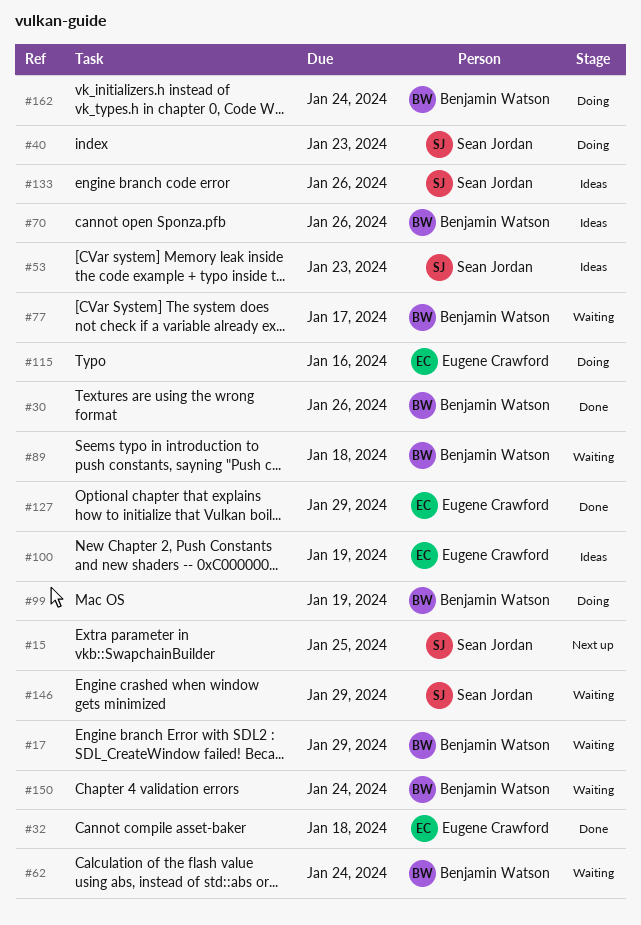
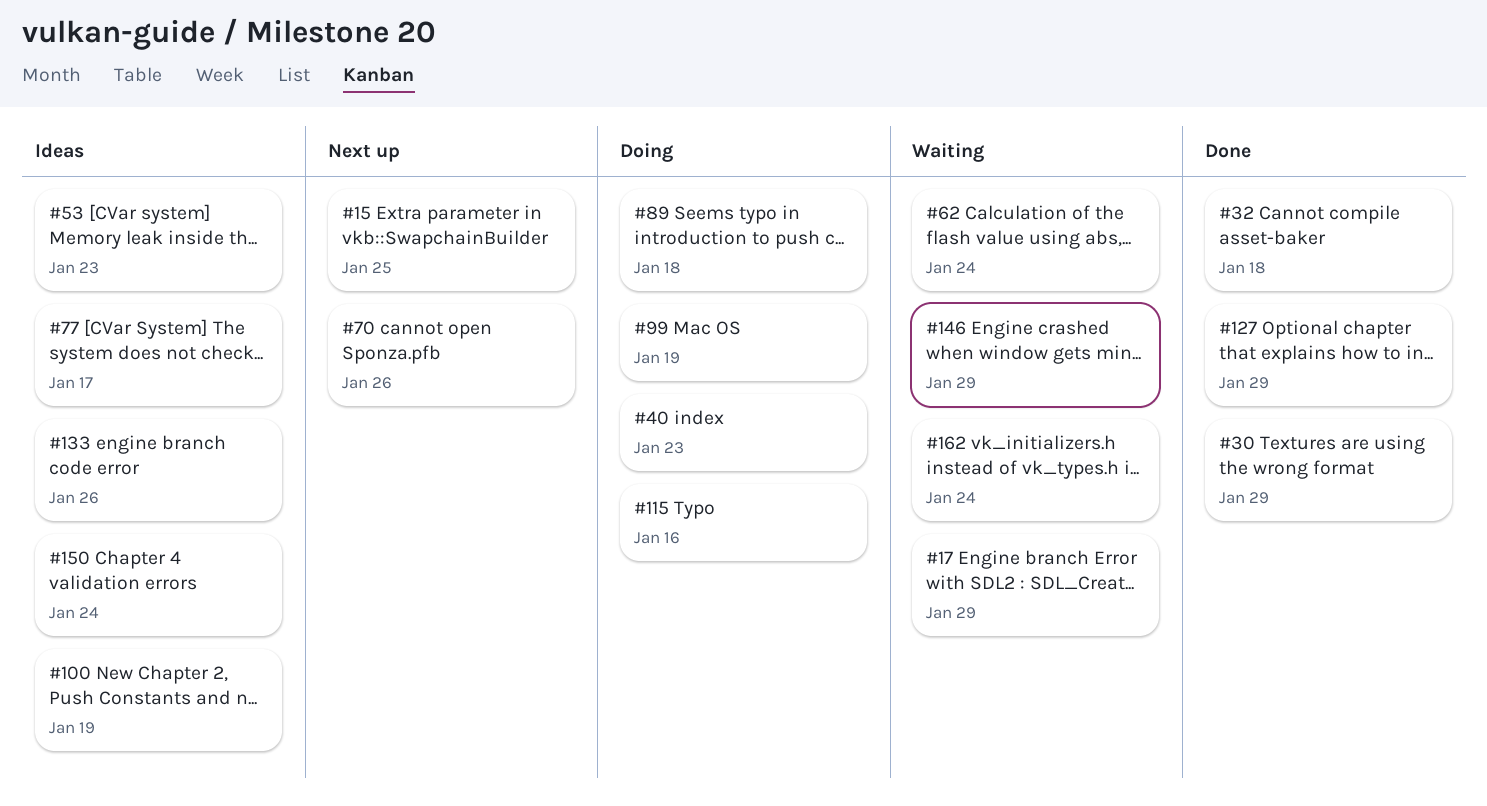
#30, due: Jan 26 -> Jan 29
#70, status: Ideas -> Next up
#77, status: Waiting -> Ideas
#89, status: Waiting -> Doing
#150, status: Waiting -> Ideas
#162, status: Doing -> Waiting

